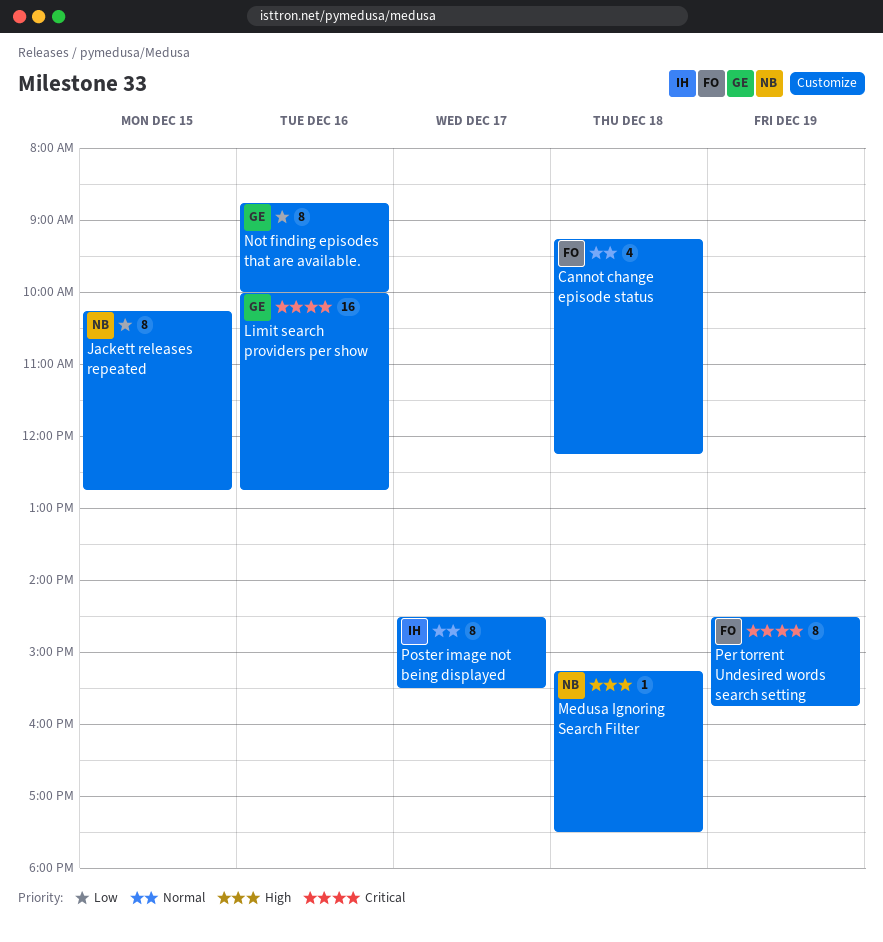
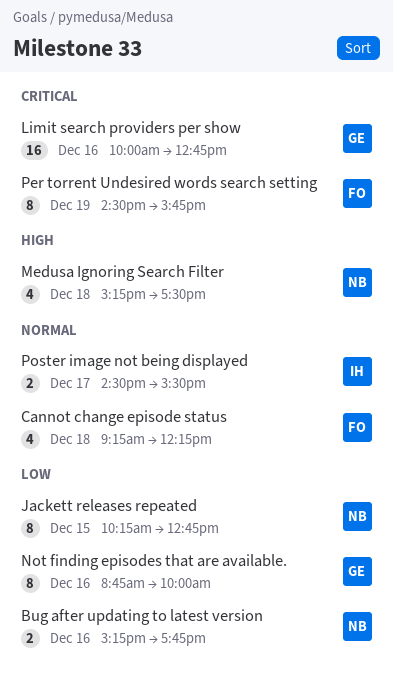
Bug after updating to latest version: none -> present
Medusa Ignoring Search Filter, estimate: 1 -> 4
Poster image not being displayed, estimate: 8 -> 2

